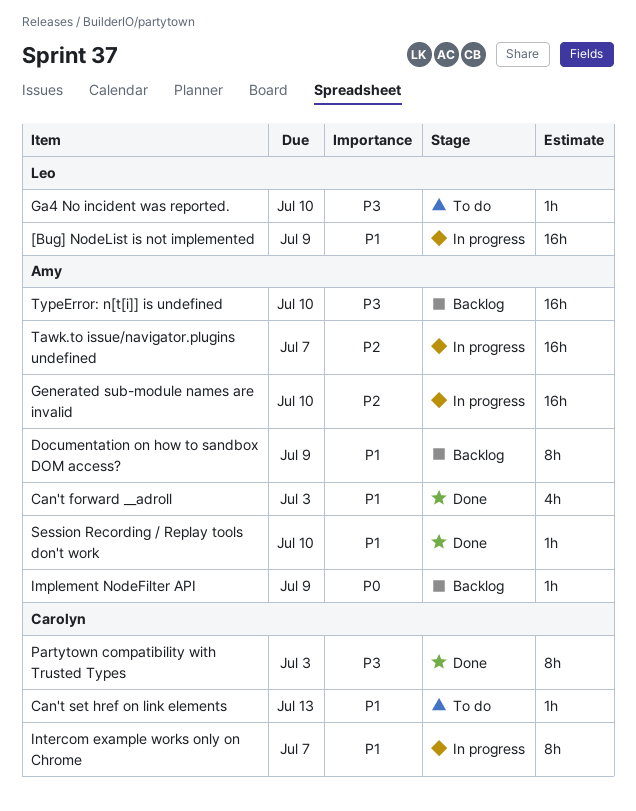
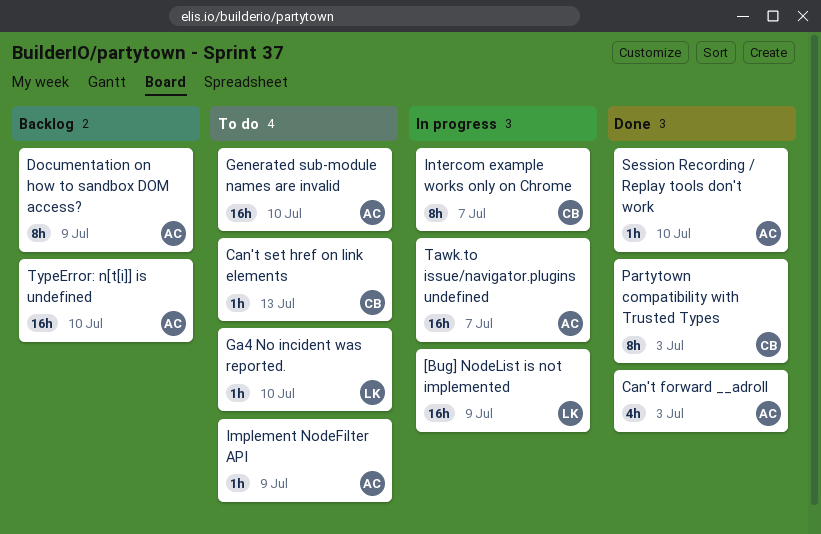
Generated sub-module names are invalid, status: In progress -> To do
Implement NodeFilter API, status: Backlog -> To do

